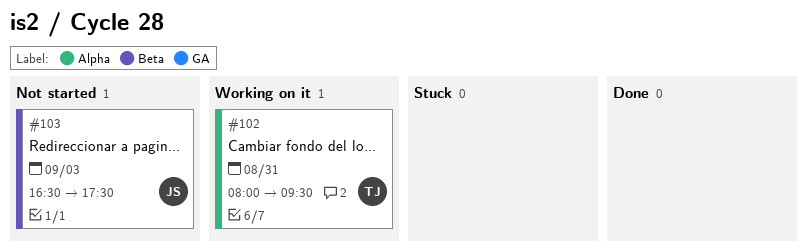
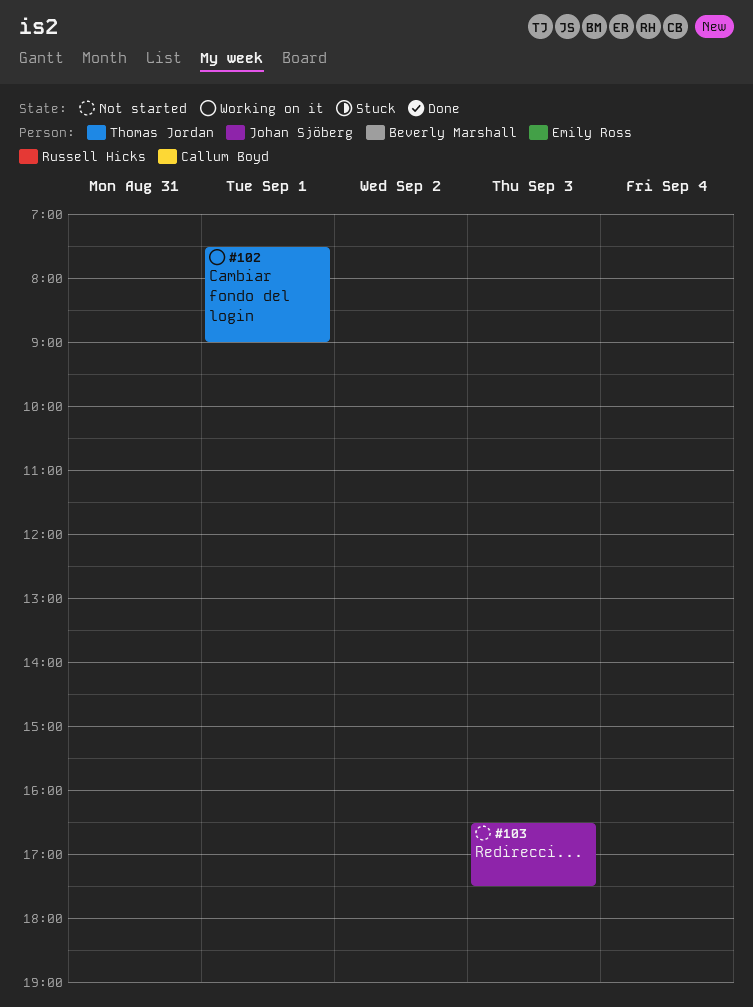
#102, day: Aug 31 -> Sep 1
#102, begins: 08:00 -> 07:30
#102, ends: 09:30 -> 09:00

